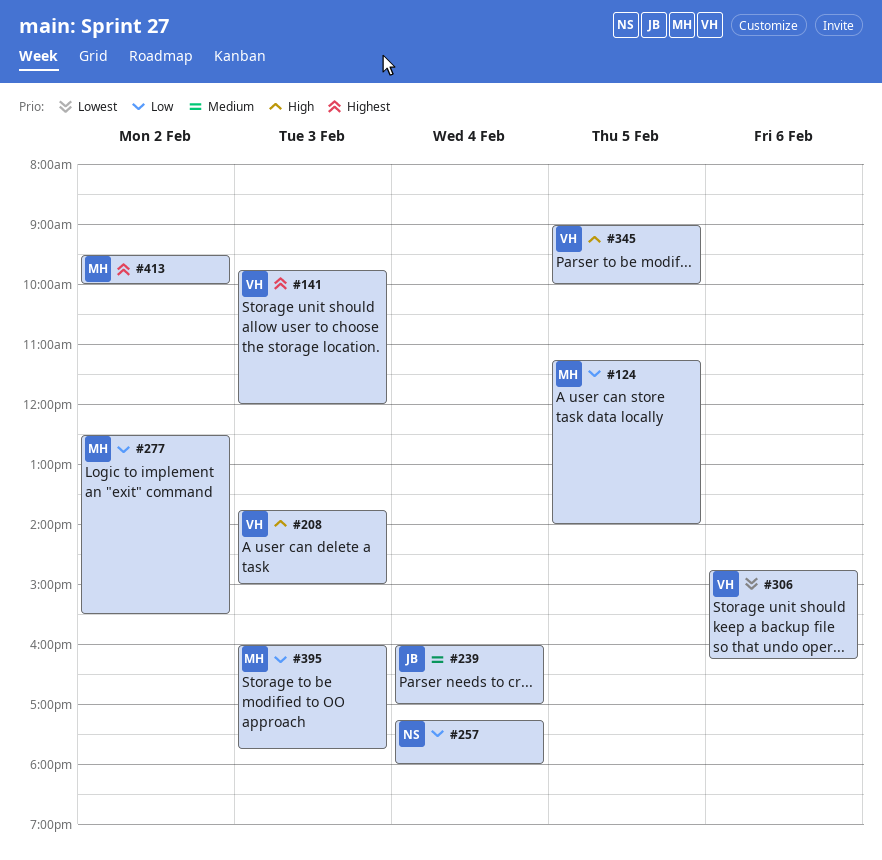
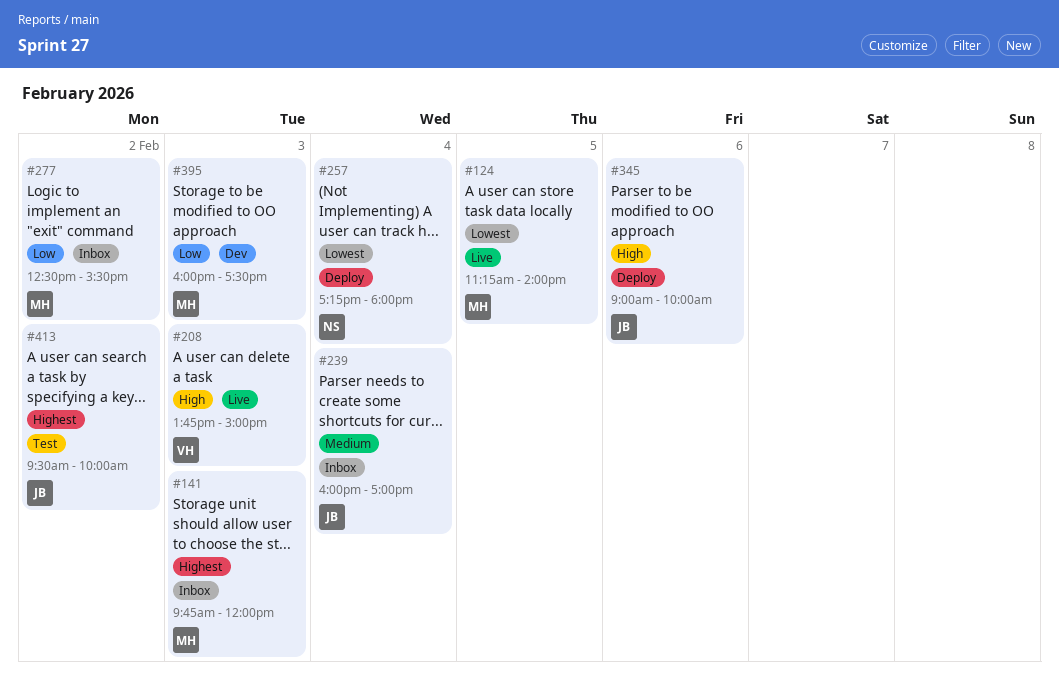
#124, priority: Low -> Lowest
#141, owner: VH -> MH
#257, priority: Low -> Lowest
#306: present -> none
#345, owner: VH -> JB
#345, day: Feb 5 -> Feb 6
#395, ends: 17:45 -> 17:30
#413, owner: MH -> JB

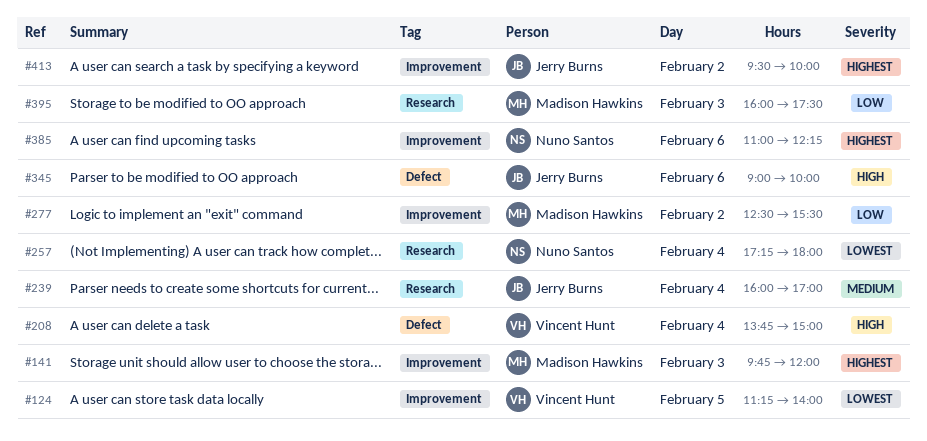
#124, owner: Madison Hawkins -> Vincent Hunt
#208, day: Feb 3 -> Feb 4
#385: none -> present

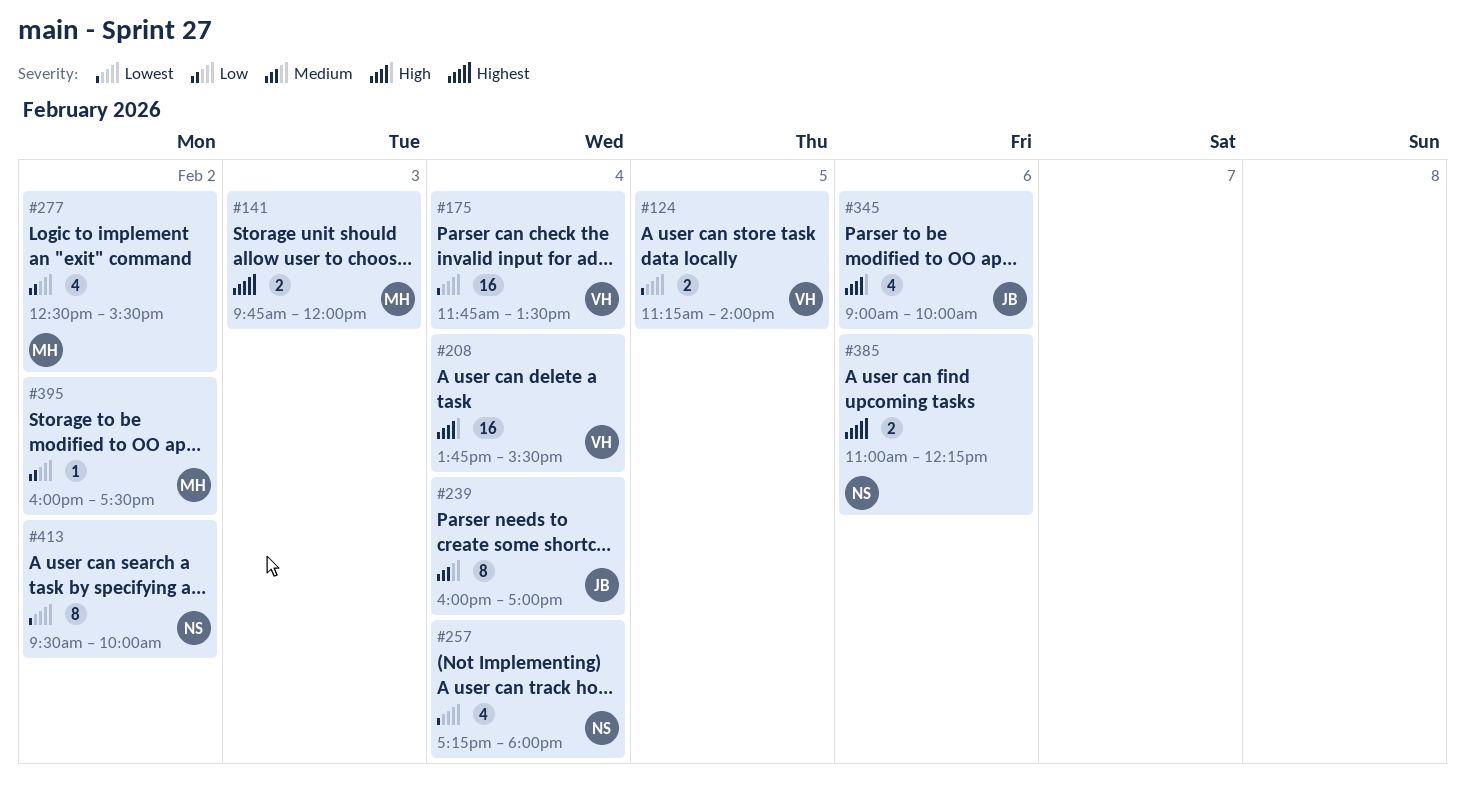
#175: none -> present
#208, ends: 15:00 -> 15:30
#395, day: Feb 3 -> Feb 2
#413, owner: Jerry Burns -> Nuno Santos
#413, priority: Highest -> Lowest

